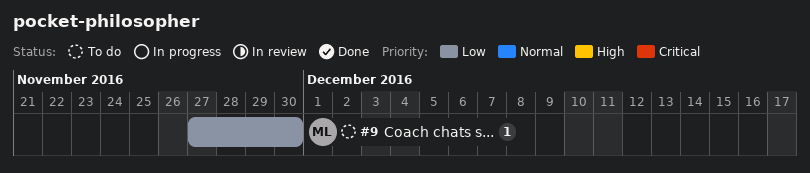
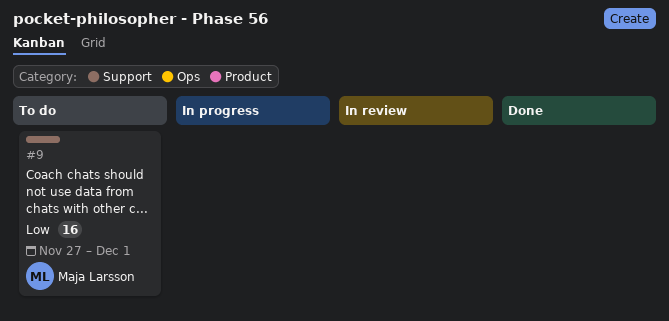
#9, estimate: 1 -> 16
#9, due: Nov 30 -> Dec 1

